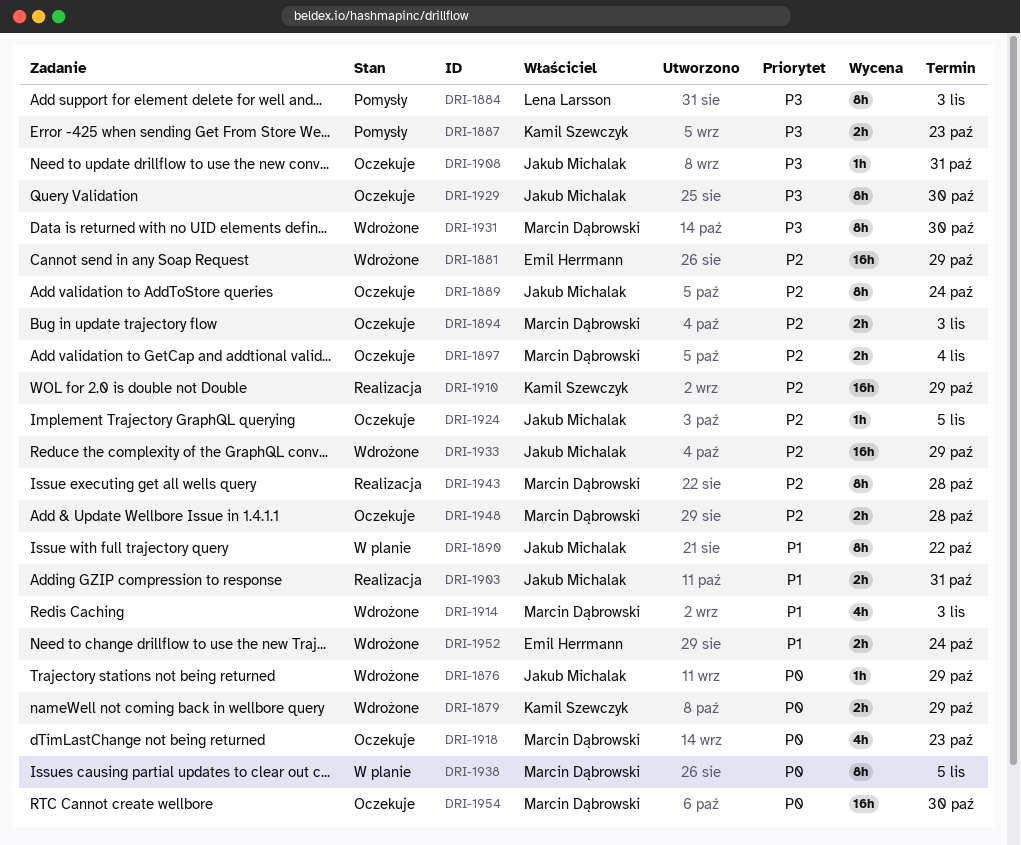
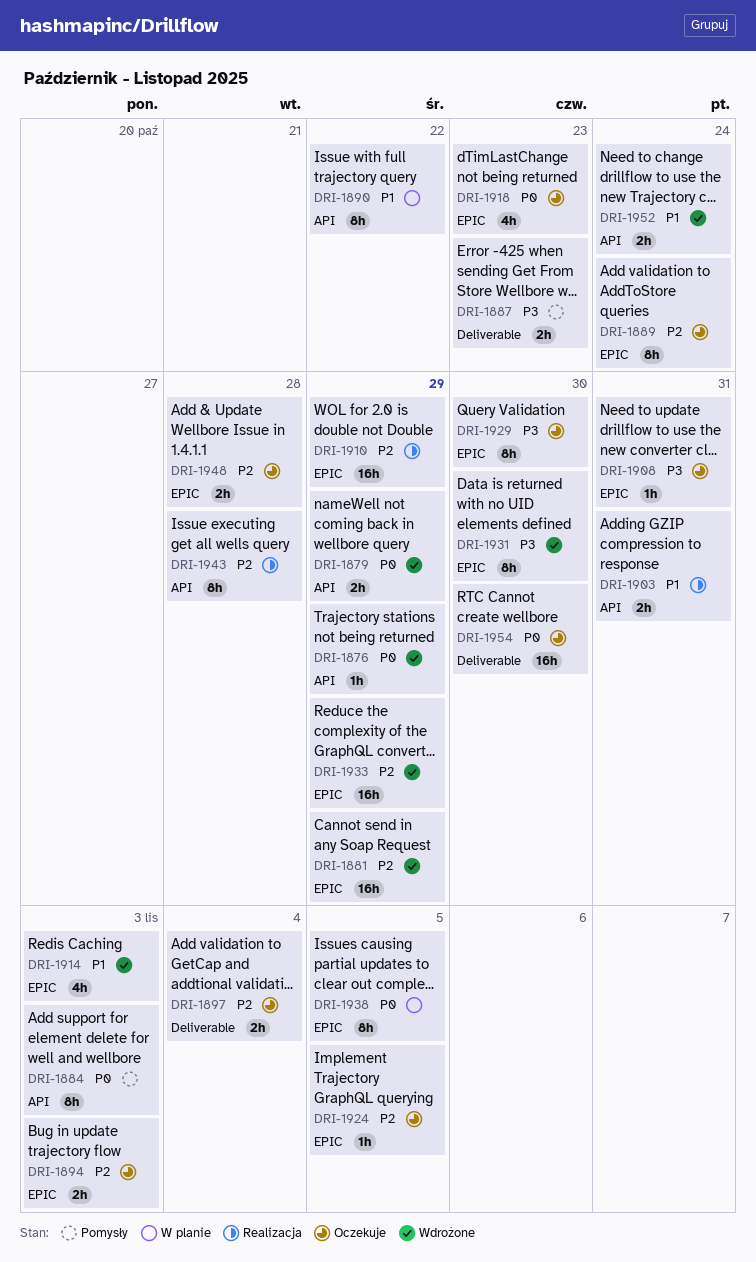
DRI-1884, priority: P3 -> P0

